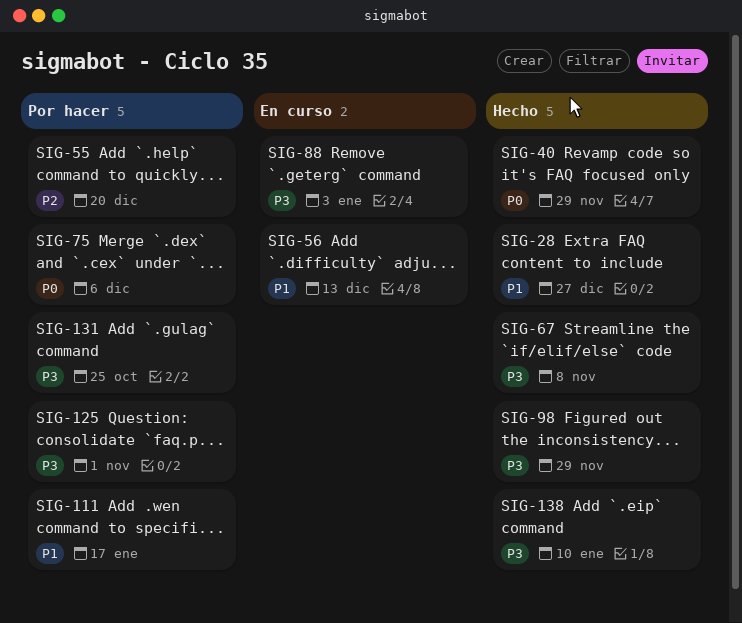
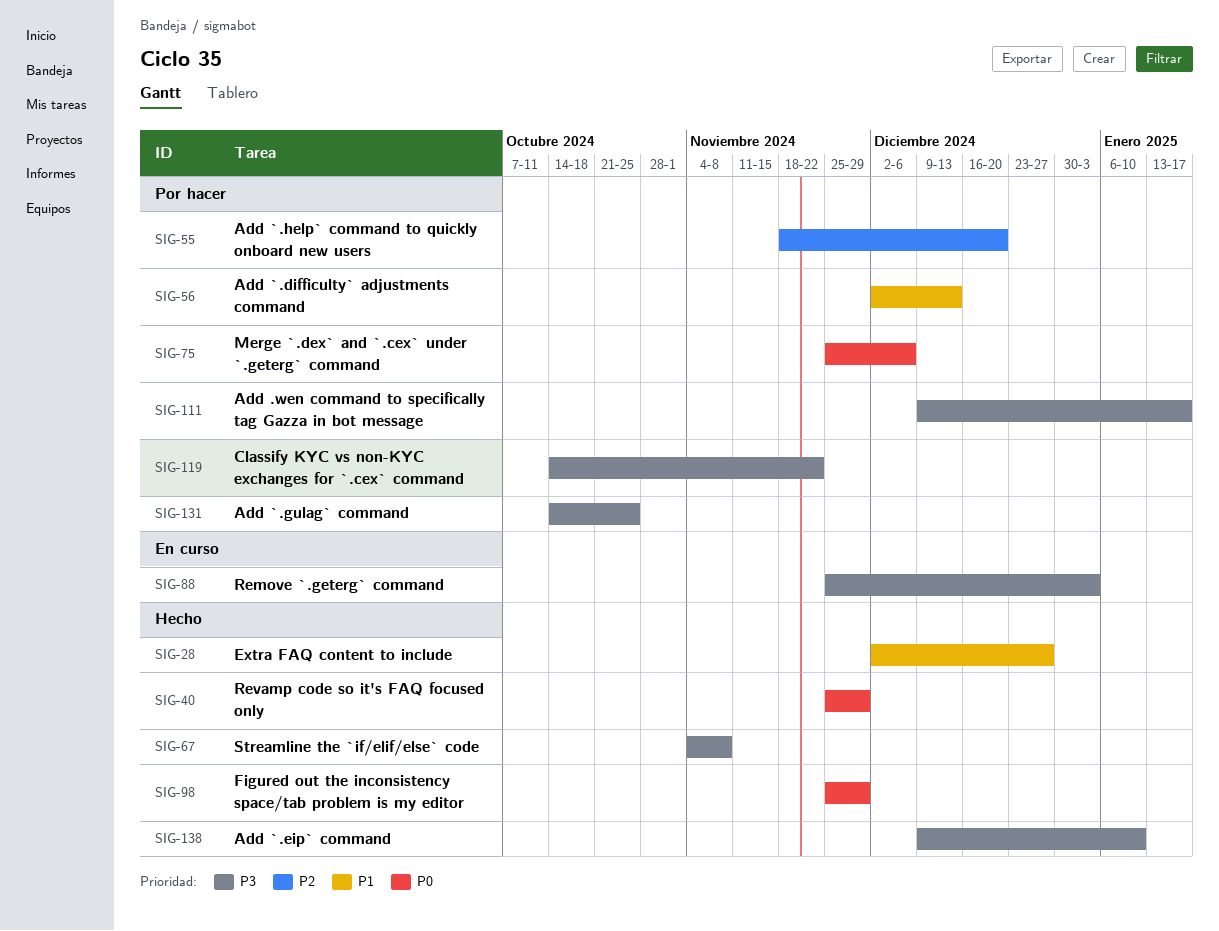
SIG-56, status: En curso -> Por hacer
SIG-98, priority: P3 -> P0
SIG-111, priority: P1 -> P3
SIG-119: none -> present
SIG-125: present -> none

